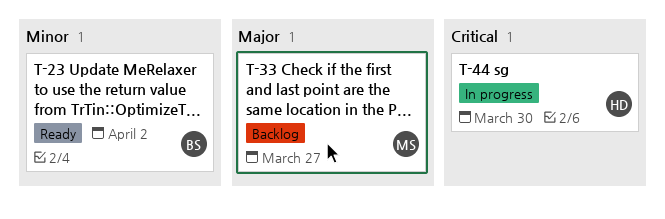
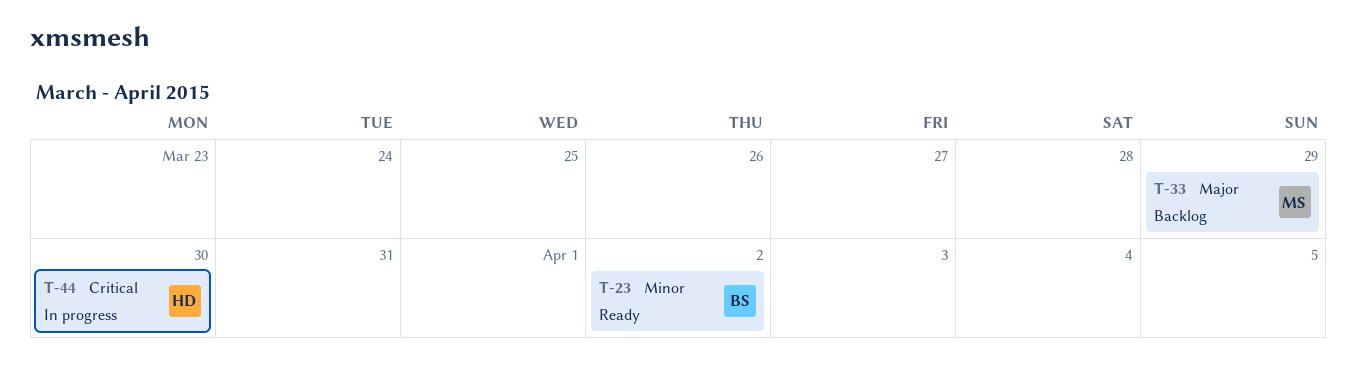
T-33, due: Mar 27 -> Mar 29

